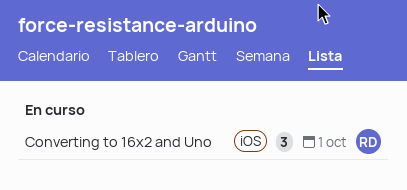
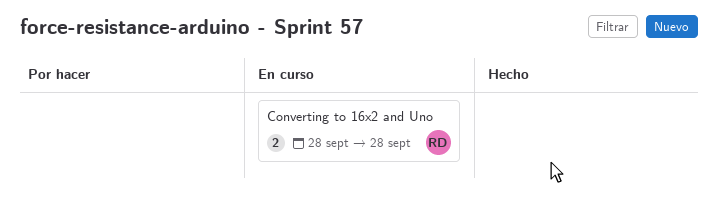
Converting to 16x2 and Uno, estimate: 3 -> 2
Converting to 16x2 and Uno, due: Oct 1 -> Sep 28

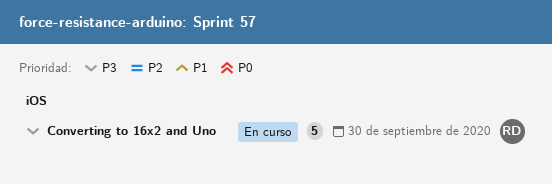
Converting to 16x2 and Uno, estimate: 2 -> 5
Converting to 16x2 and Uno, due: Sep 28 -> Sep 30

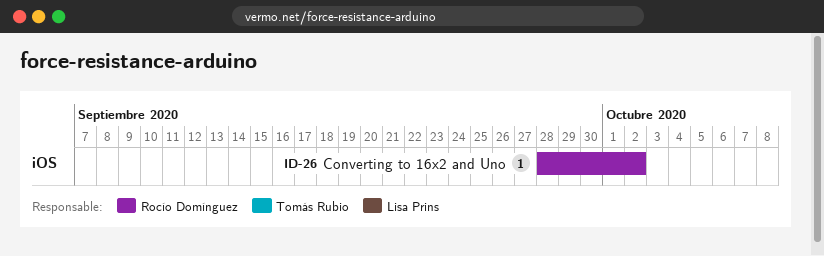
Converting to 16x2 and Uno, estimate: 5 -> 1
Converting to 16x2 and Uno, due: Sep 30 -> Oct 2

